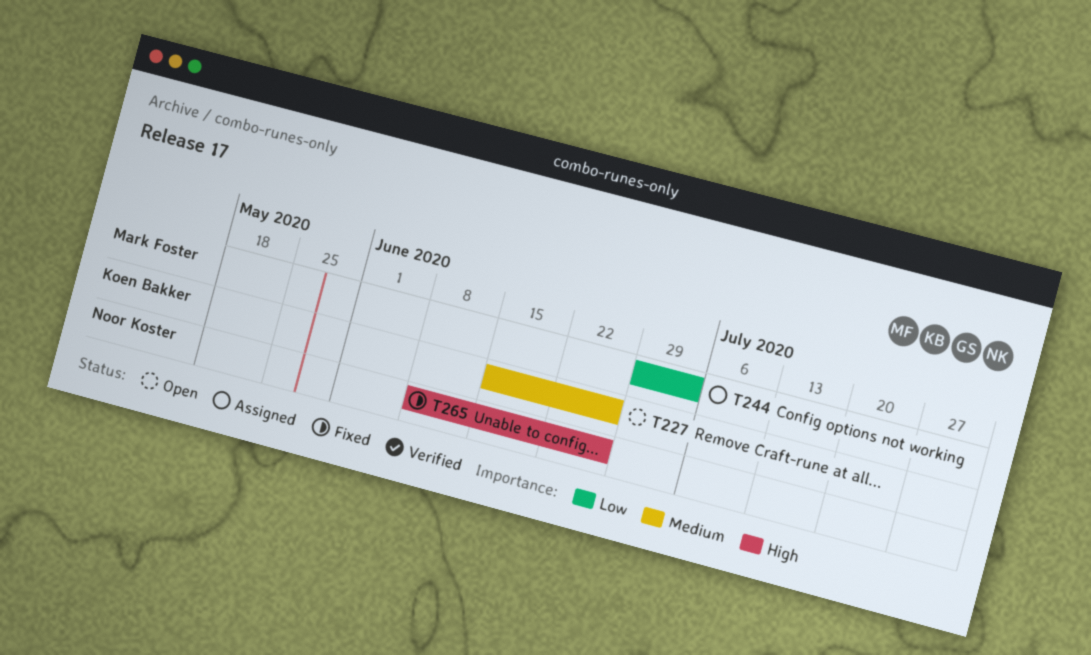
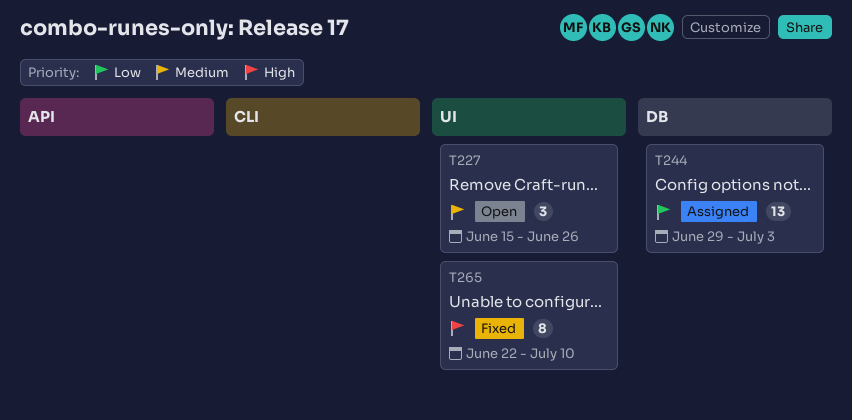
T265, start: Jun 8 -> Jun 22
T265, due: Jun 26 -> Jul 10

